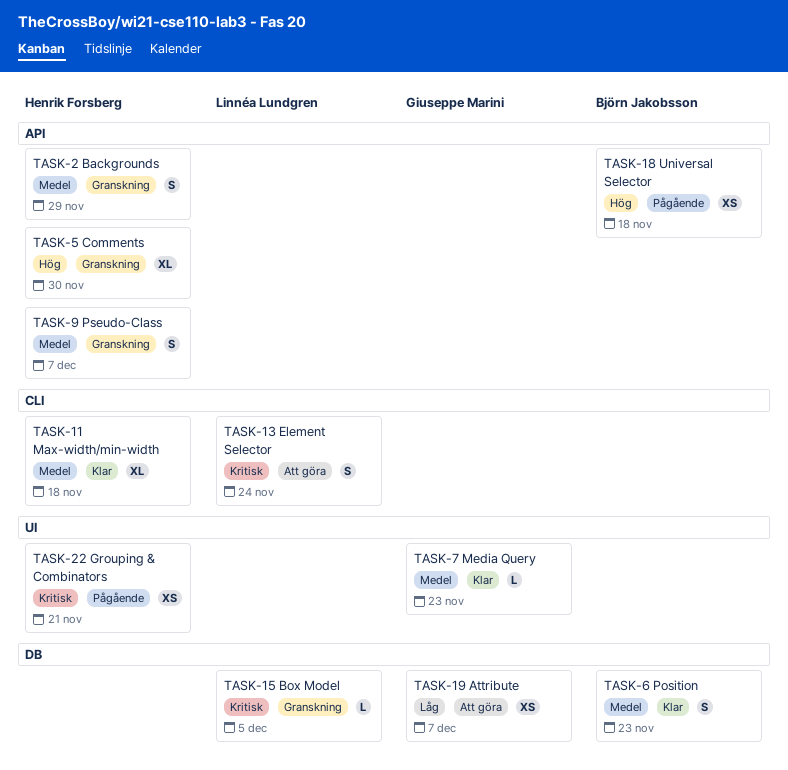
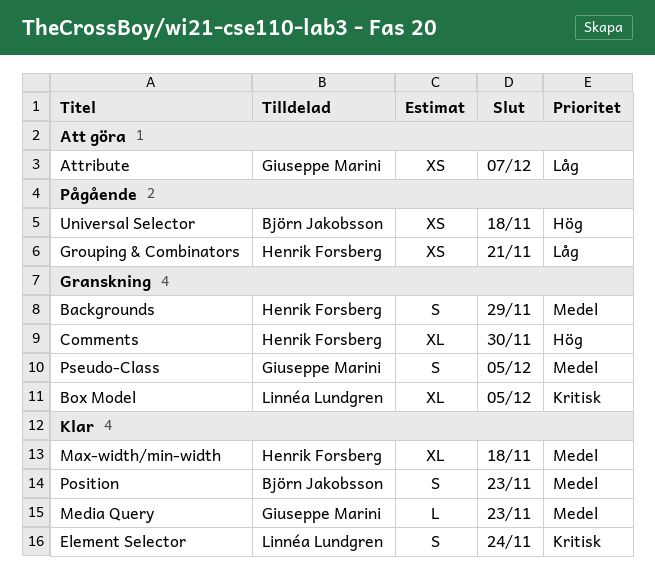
Box Model, estimate: L -> XL
Element Selector, status: Att göra -> Klar
Grouping & Combinators, priority: Kritisk -> Låg
Pseudo-Class, owner: Henrik Forsberg -> Giuseppe Marini
Pseudo-Class, due: Dec 7 -> Dec 5

